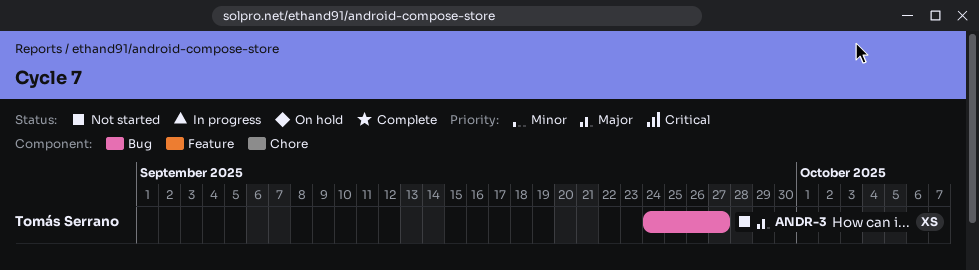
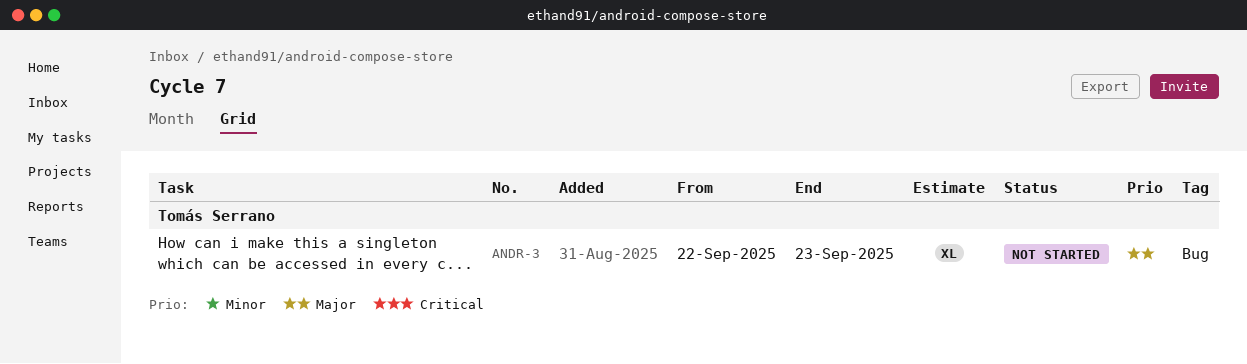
ANDR-3, estimate: XS -> XL
ANDR-3, start: Sep 24 -> Sep 22
ANDR-3, due: Sep 27 -> Sep 23

